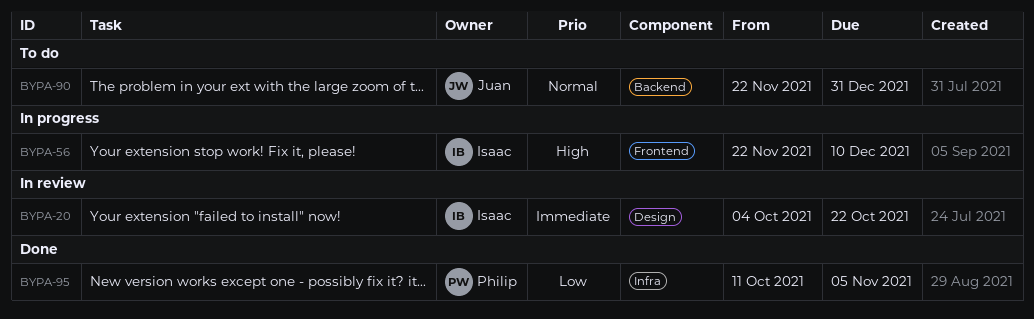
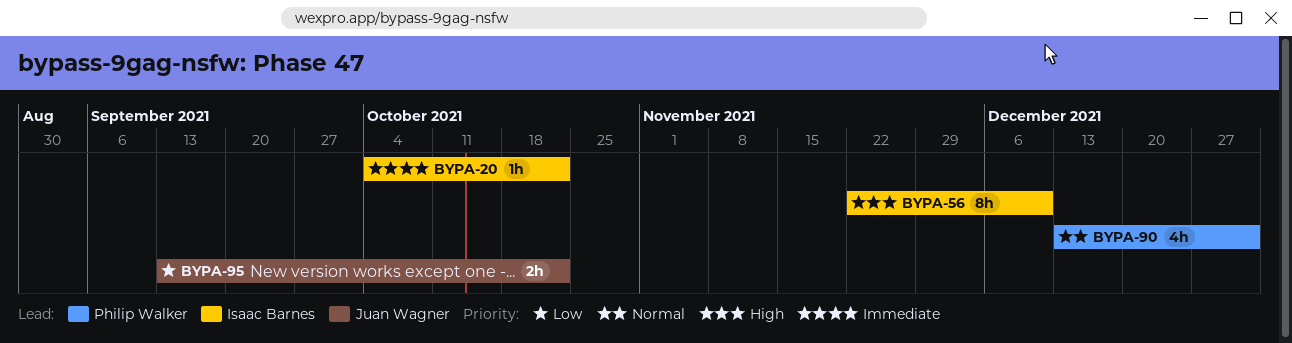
BYPA-90, owner: Juan Wagner -> Philip Walker
BYPA-90, start: Nov 22 -> Dec 13
BYPA-95, owner: Philip Walker -> Juan Wagner
BYPA-95, start: Oct 11 -> Sep 13
BYPA-95, due: Nov 5 -> Oct 22

